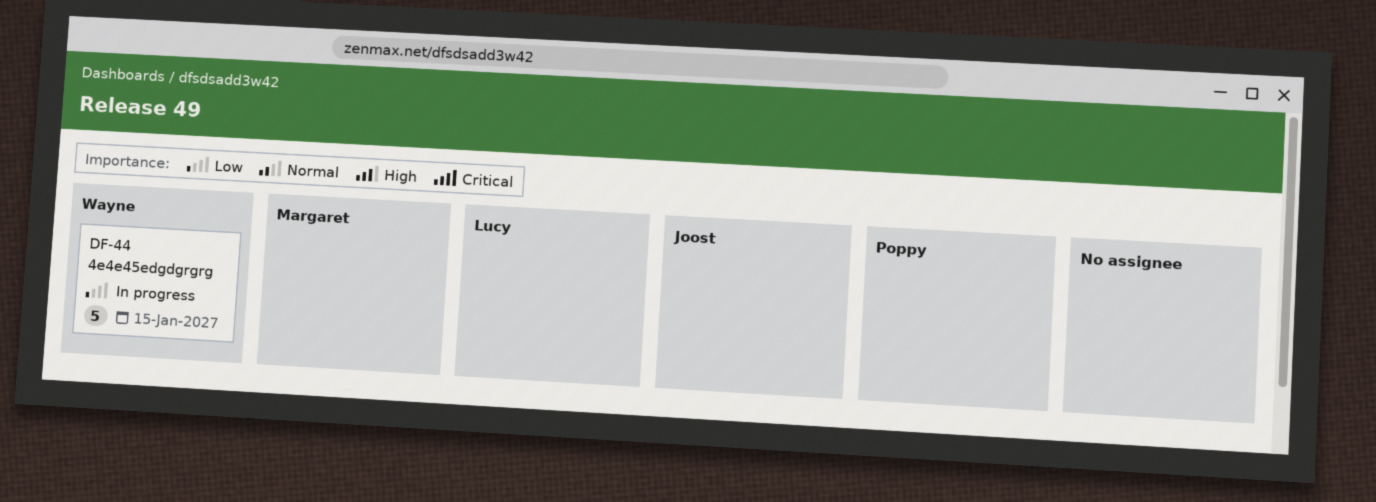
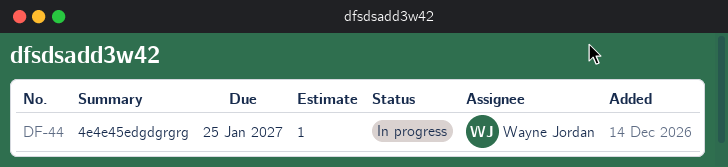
DF-44, estimate: 5 -> 1
DF-44, due: Jan 15 -> Jan 25

